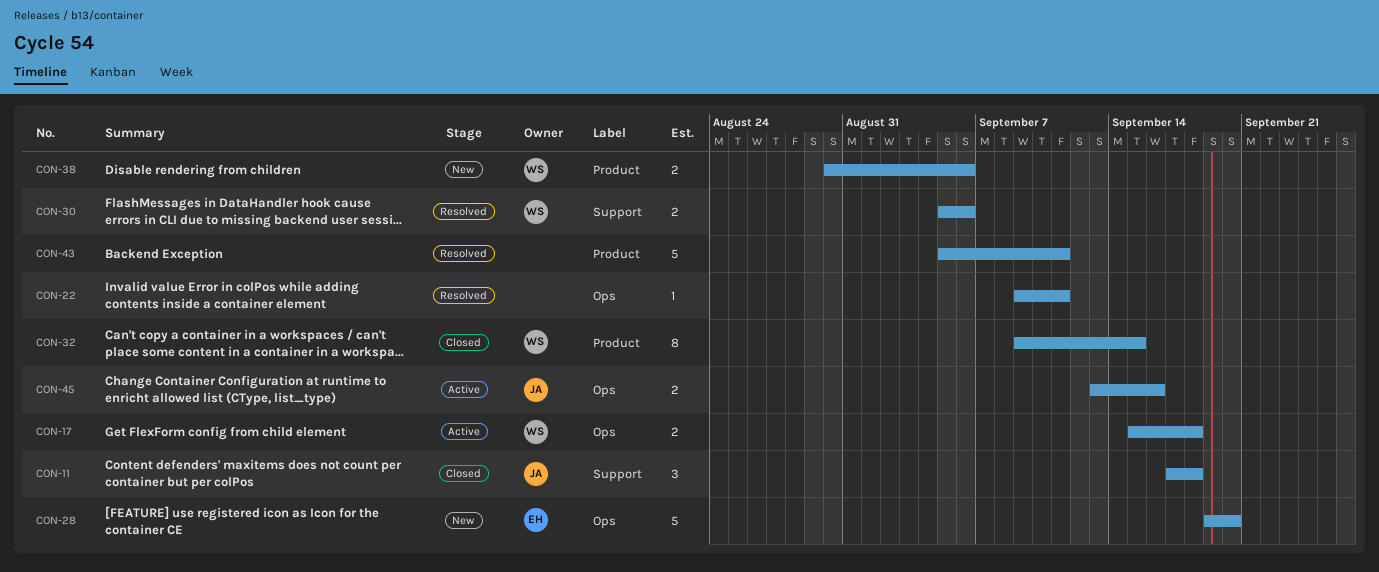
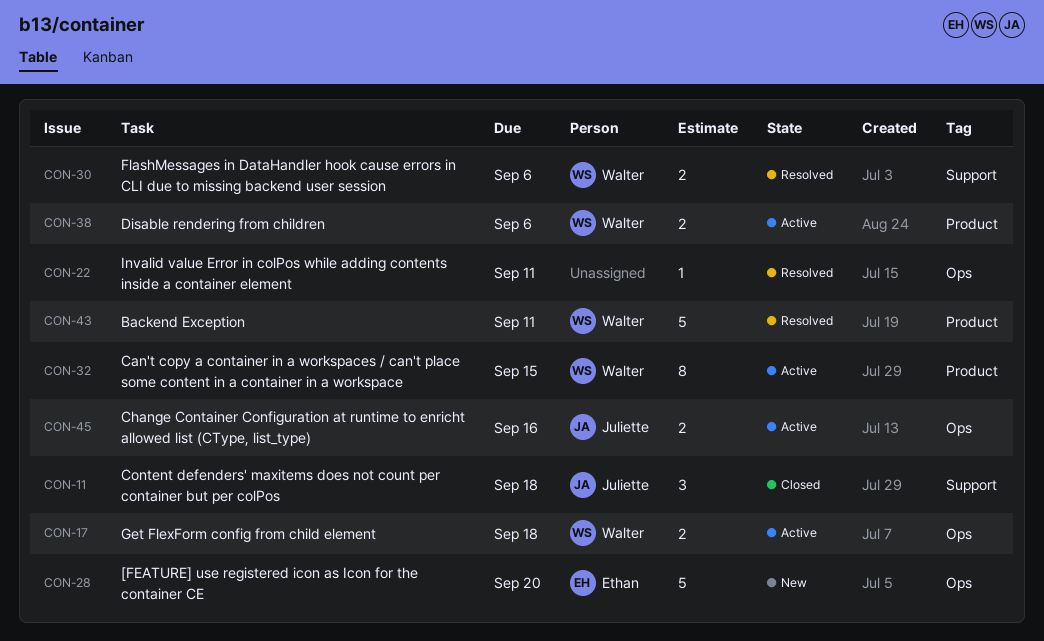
CON-32, status: Closed -> Active
CON-38, status: New -> Active
CON-43, owner: none -> Walter

